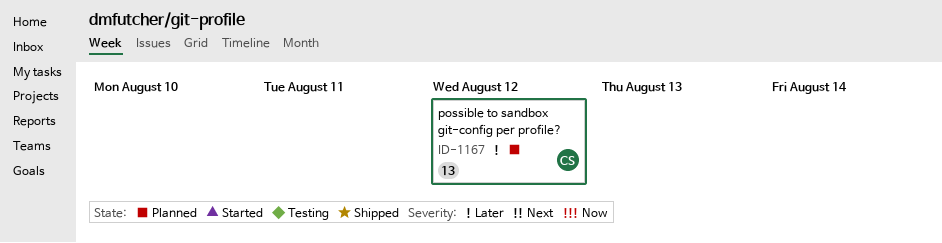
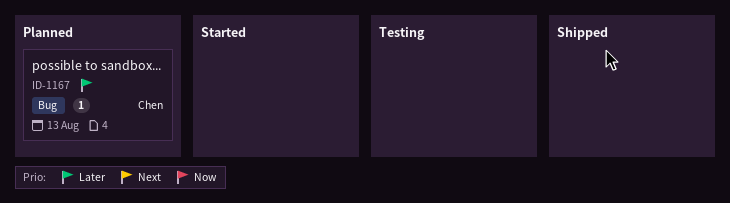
ID-1167, estimate: 13 -> 1
ID-1167, due: Aug 12 -> Aug 13

